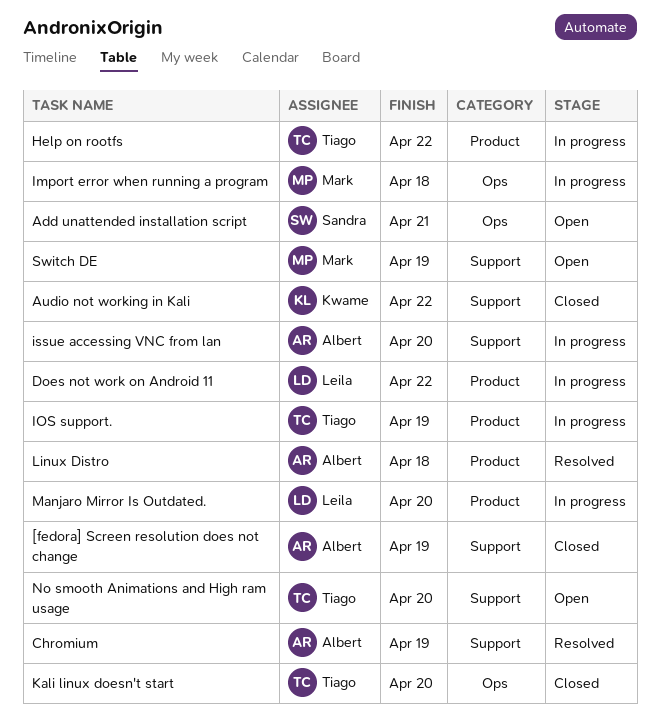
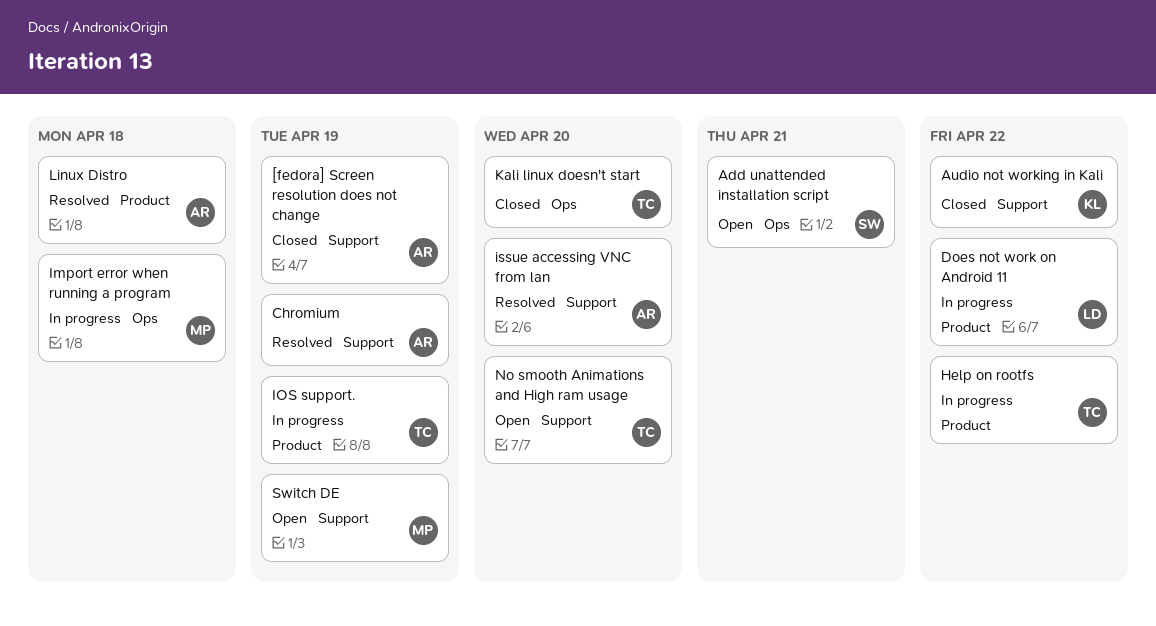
issue accessing VNC from lan, status: In progress -> Resolved
Manjaro Mirror Is Outdated.: present -> none

